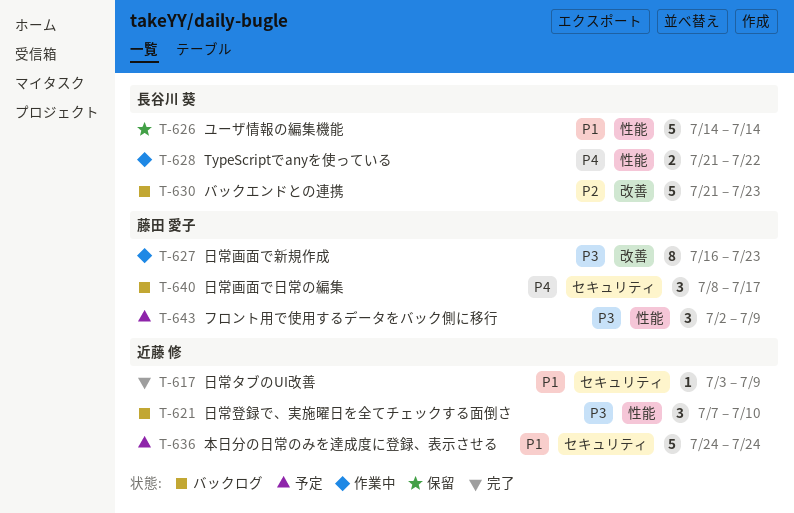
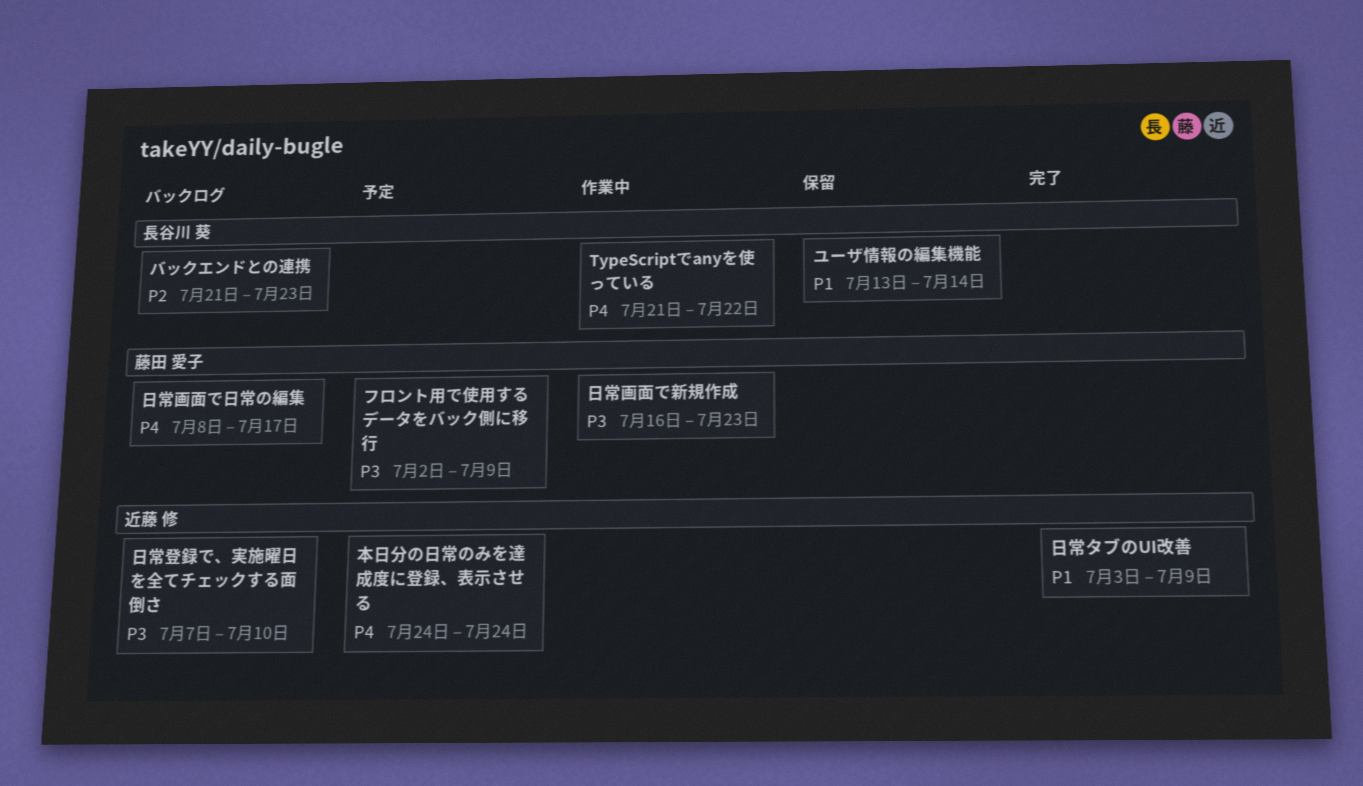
ユーザ情報の編集機能, start: Jul 14 -> Jul 13
本日分の日常のみを達成度に登録、表示させる, priority: P1 -> P4

